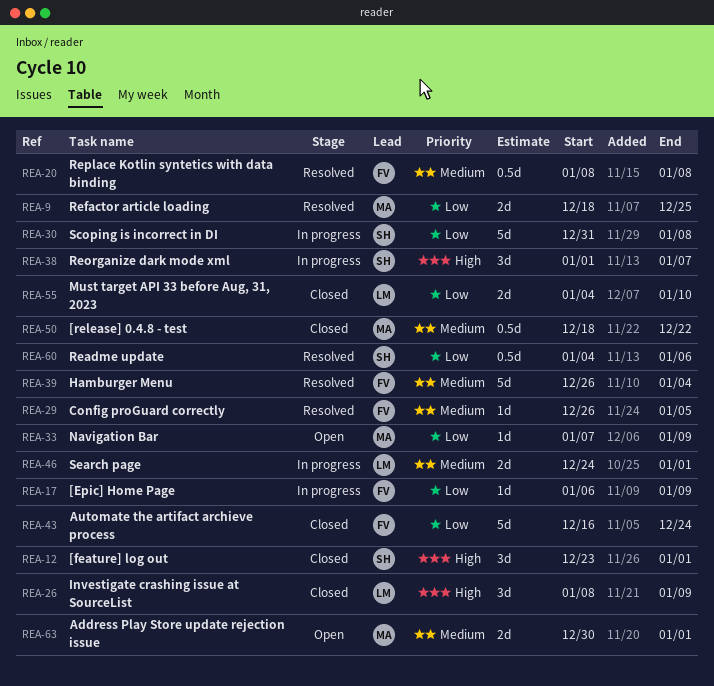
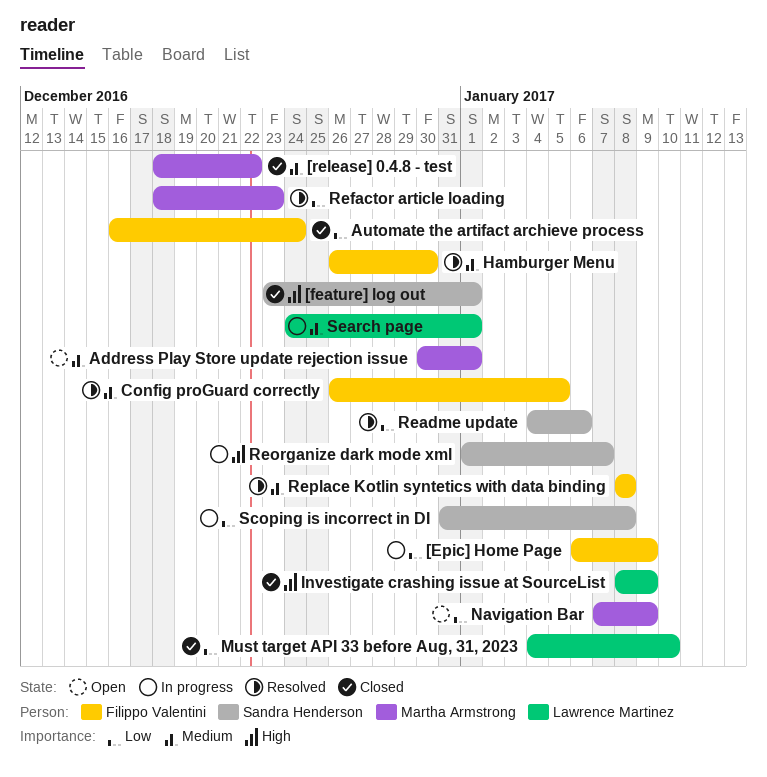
Hamburger Menu, due: Jan 4 -> Dec 30
Refactor article loading, due: Dec 25 -> Dec 23

